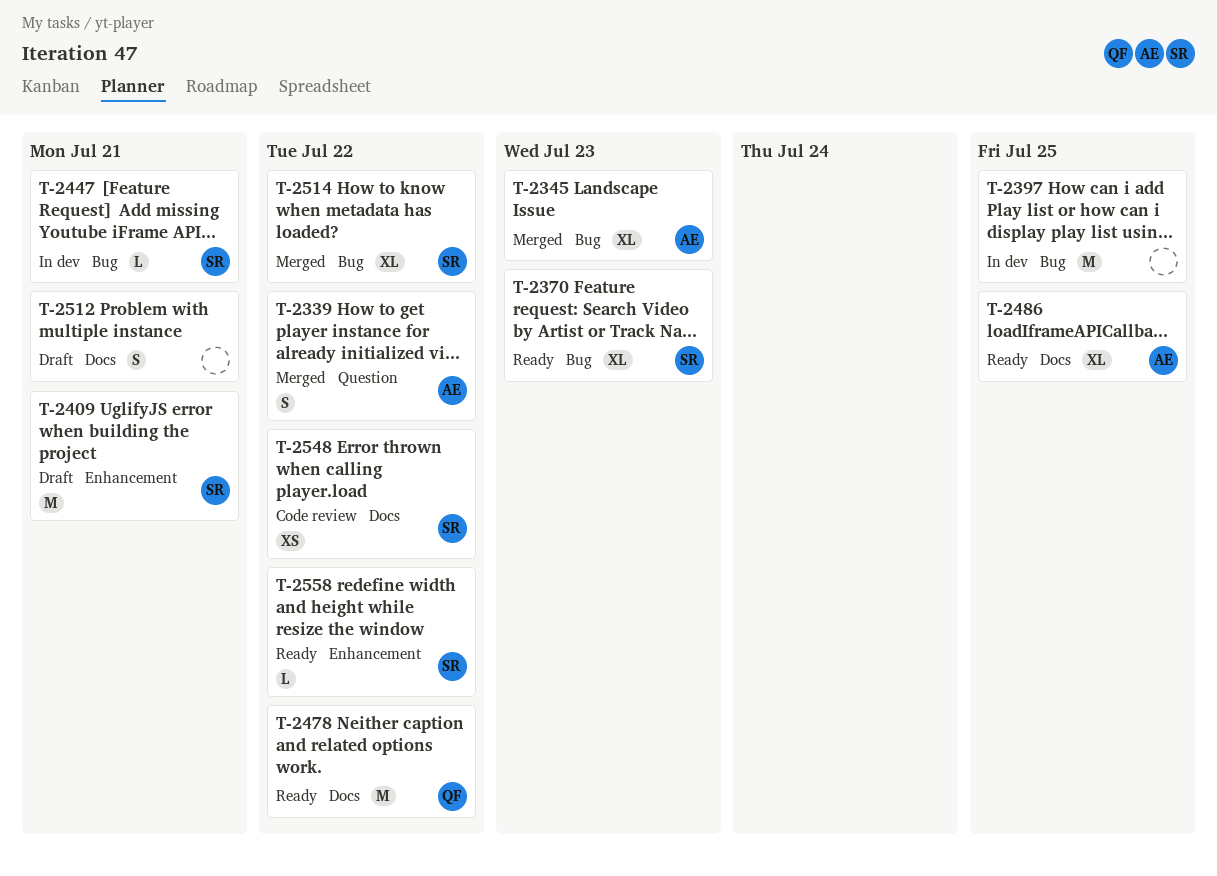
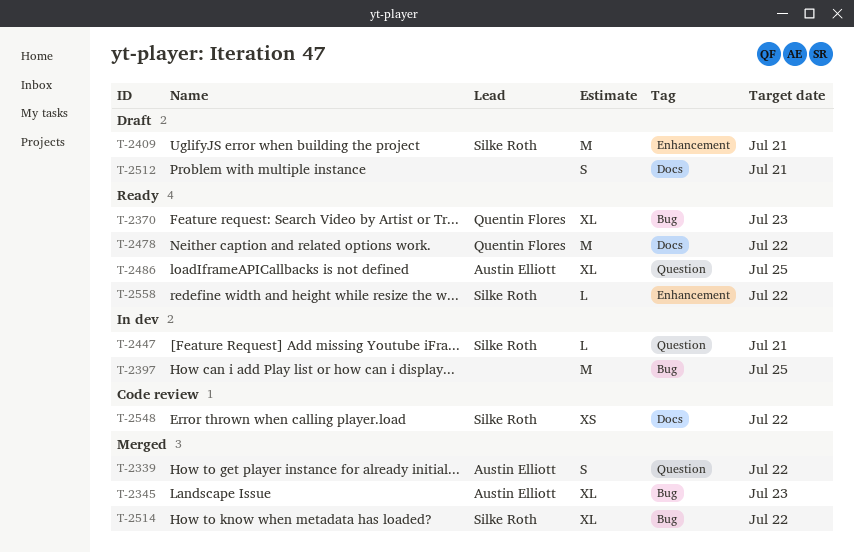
T-2370, owner: Silke Roth -> Quentin Flores
T-2447, label: Bug -> Question
T-2486, label: Docs -> Question

